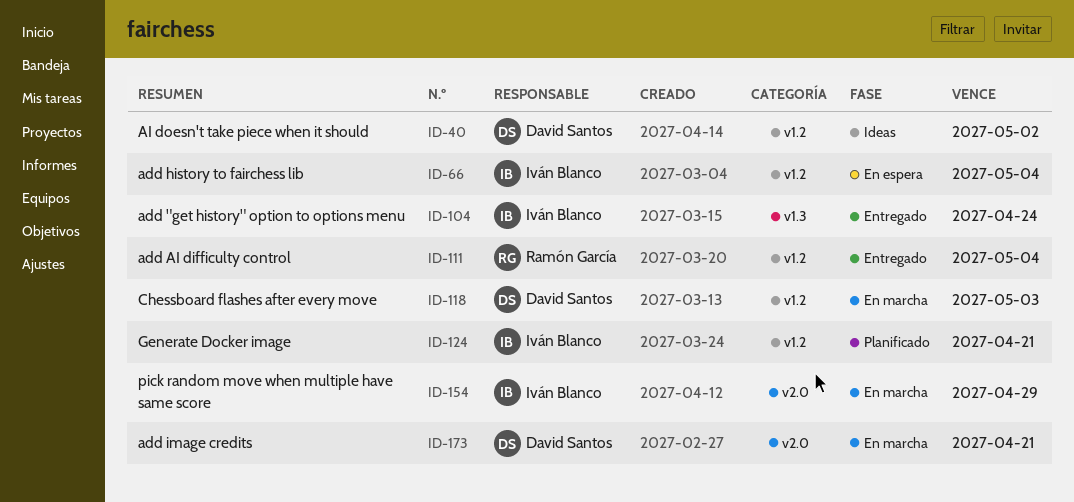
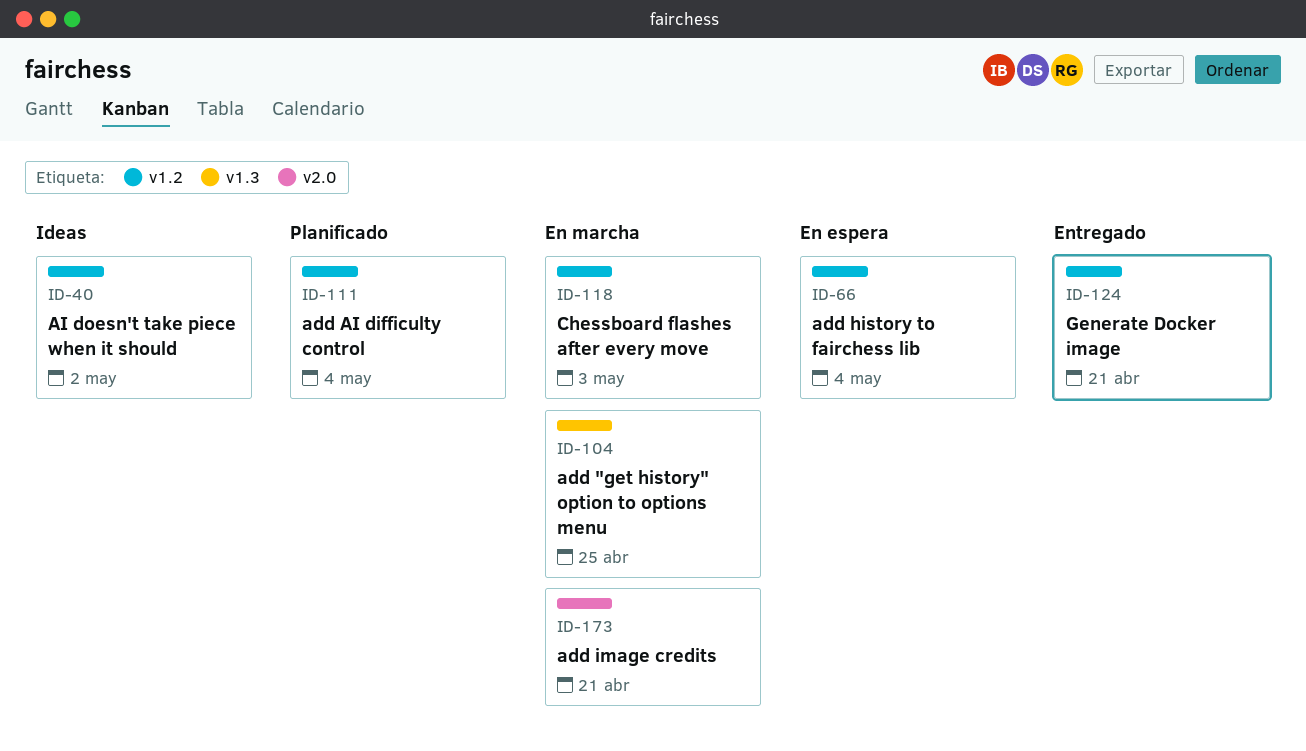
ID-104, status: Entregado -> En marcha
ID-104, due: Apr 24 -> Apr 25
ID-111, status: Entregado -> Planificado
ID-124, status: Planificado -> Entregado
ID-154: present -> none

